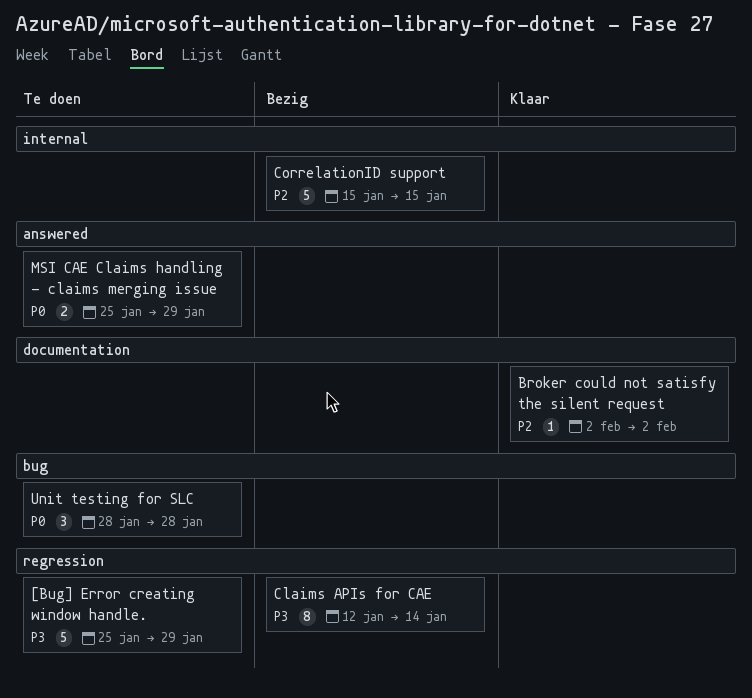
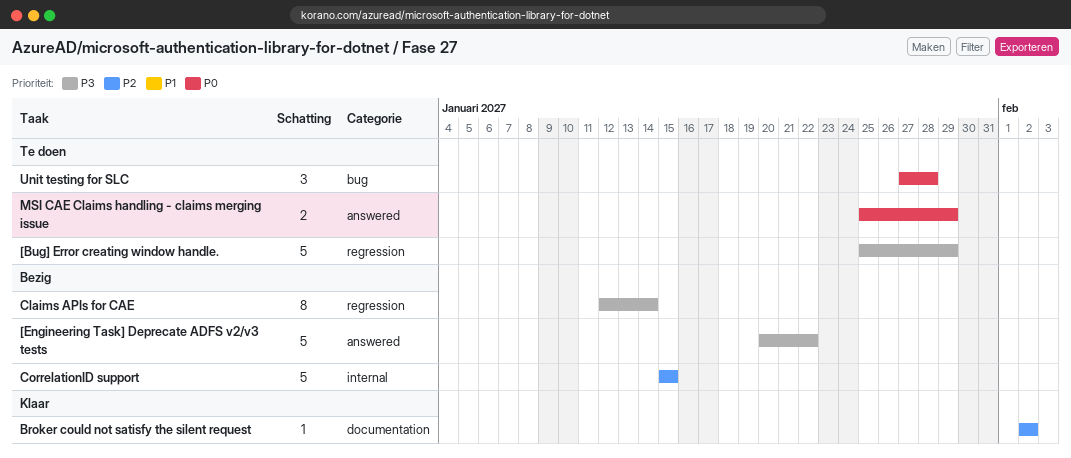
[Engineering Task] Deprecate ADFS v2/v3 tests: none -> present
Unit testing for SLC, start: Jan 28 -> Jan 27

